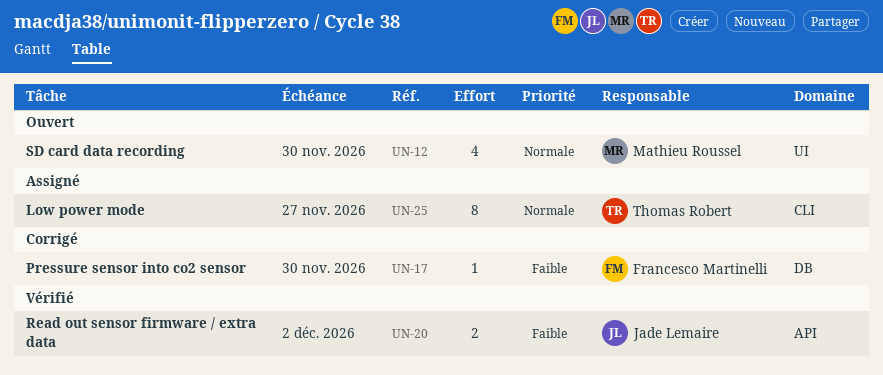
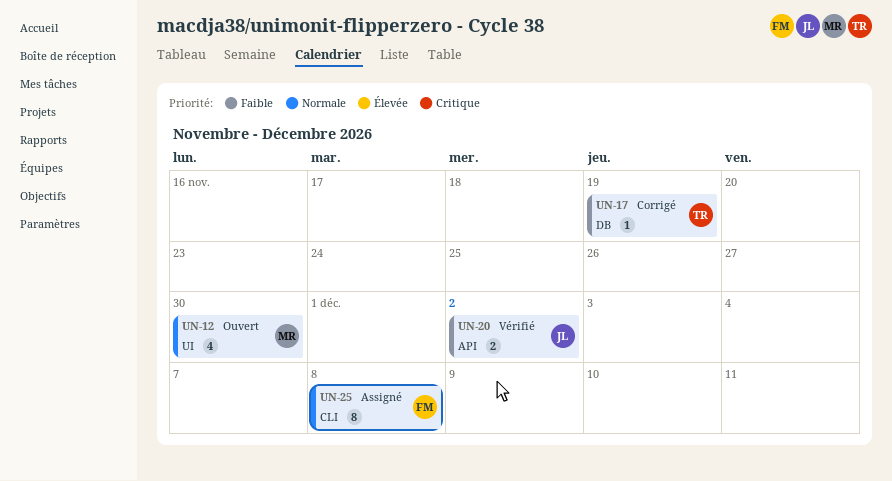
UN-17, owner: Francesco Martinelli -> Thomas Robert
UN-17, due: Nov 30 -> Nov 19
UN-25, owner: Thomas Robert -> Francesco Martinelli
UN-25, due: Nov 27 -> Dec 8

